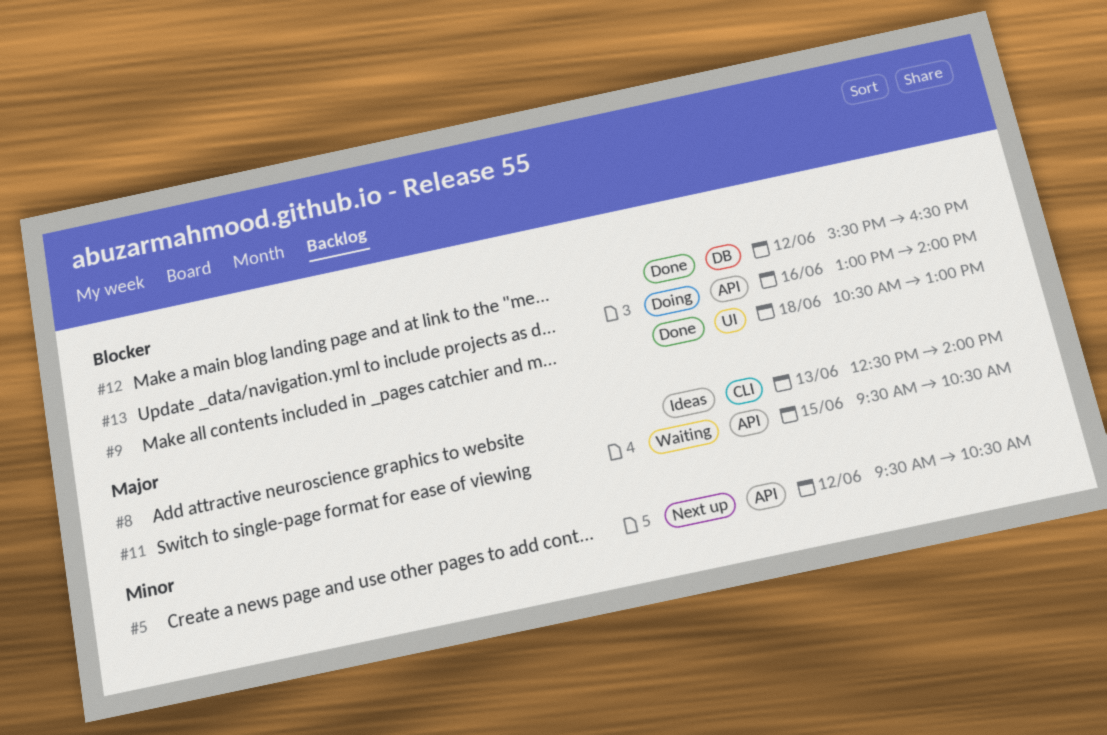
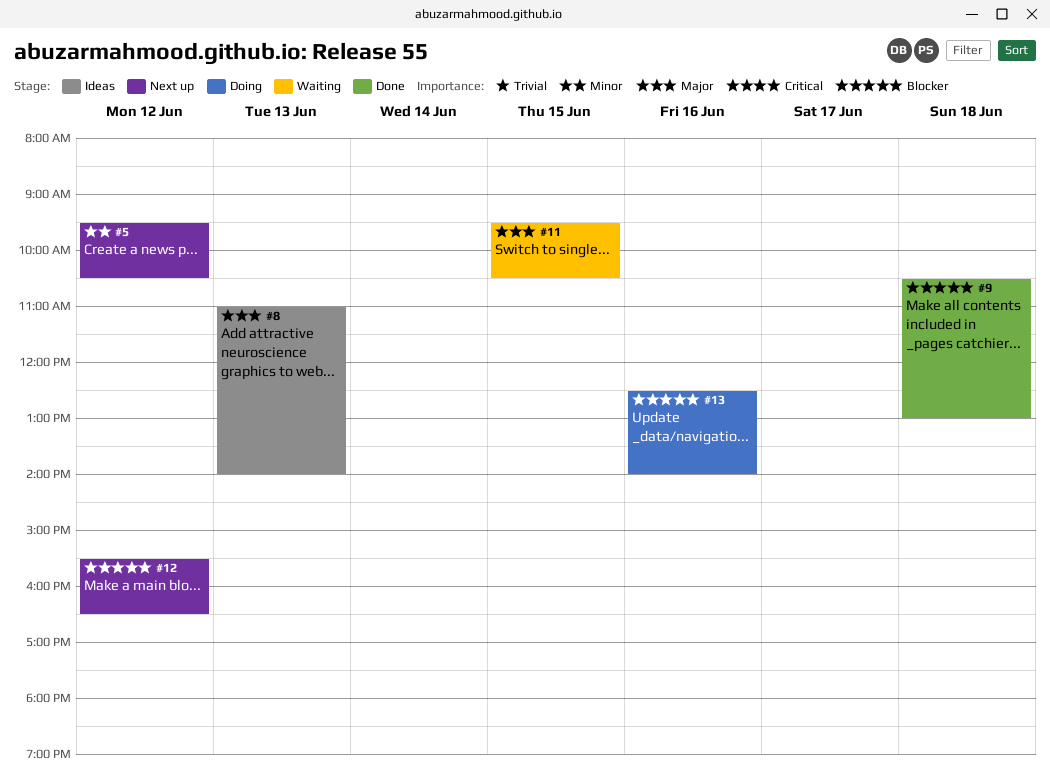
#8, begins: 12:30 -> 11:00
#12, status: Done -> Next up
#13, begins: 13:00 -> 12:30

